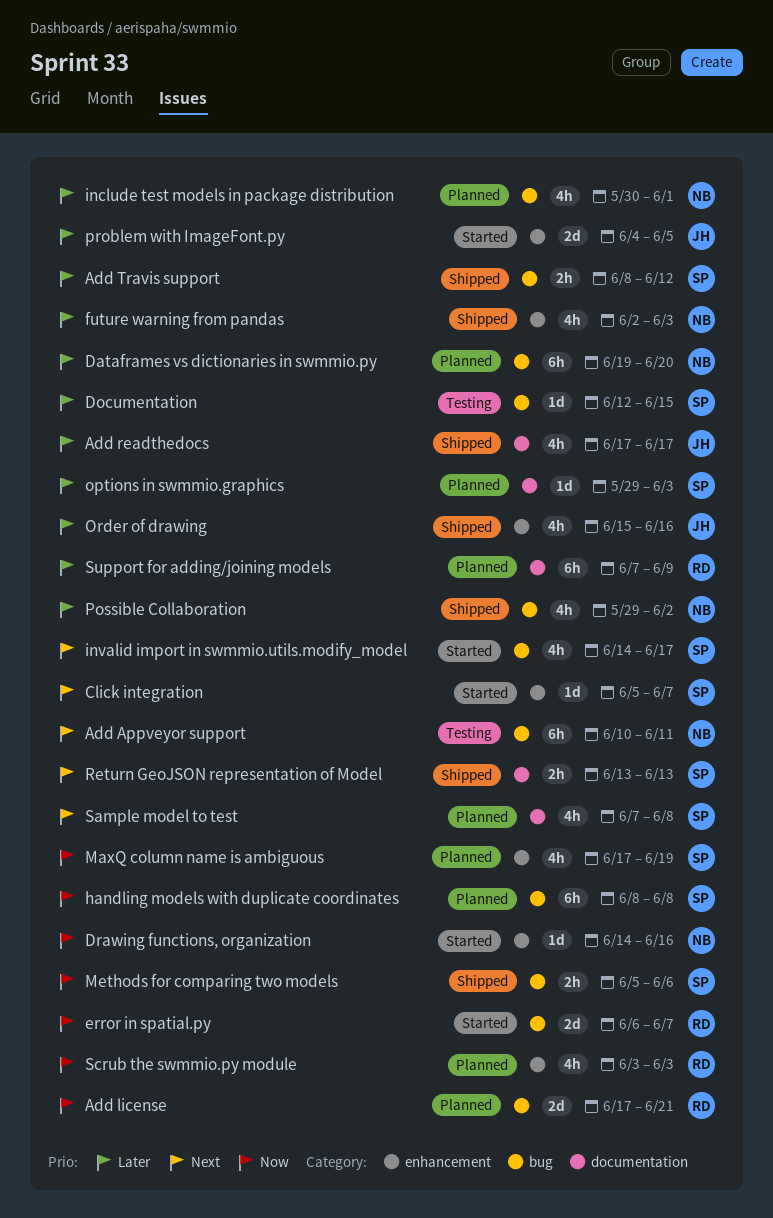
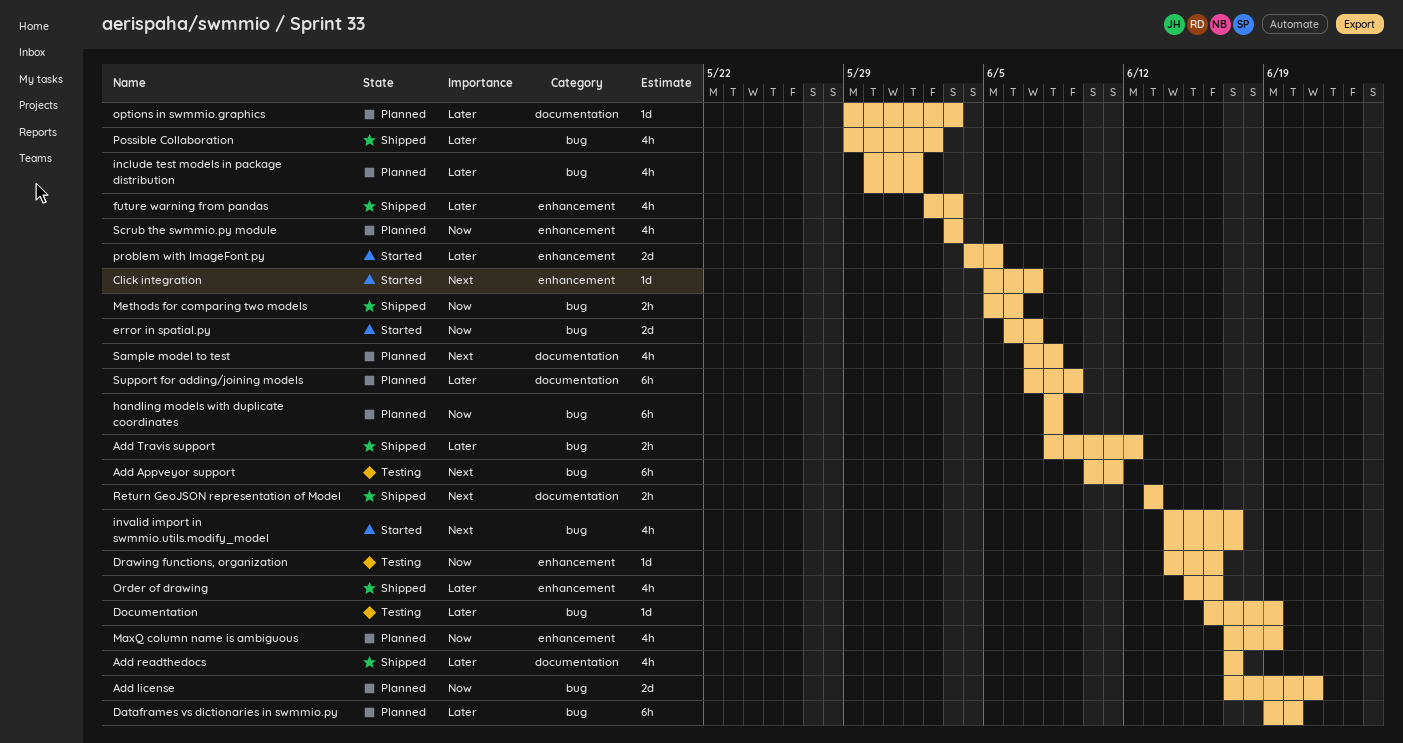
Documentation, start: Jun 12 -> Jun 16
Documentation, due: Jun 15 -> Jun 19
Drawing functions, organization, status: Started -> Testing

